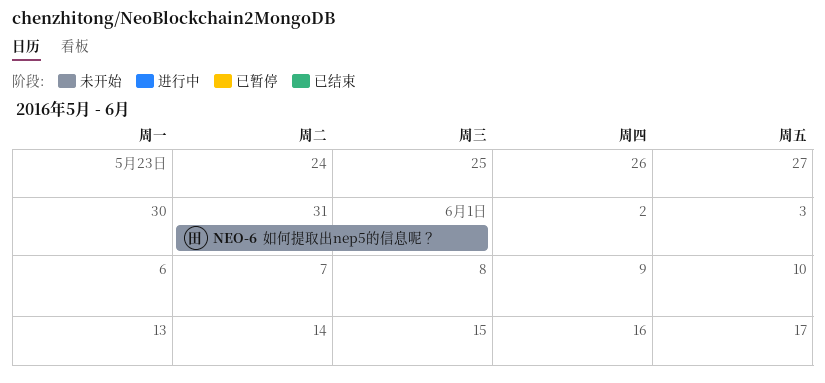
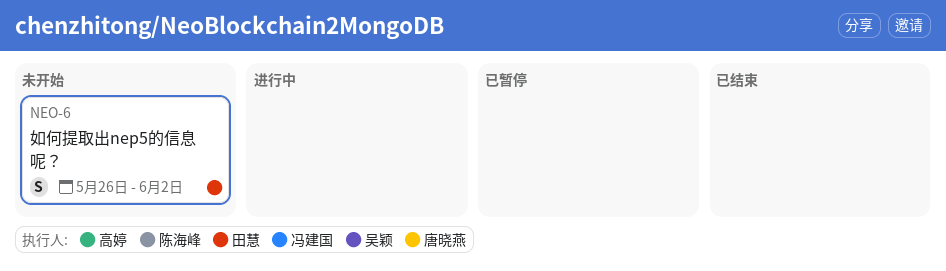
NEO-6, start: May 31 -> May 26
NEO-6, due: Jun 1 -> Jun 2

